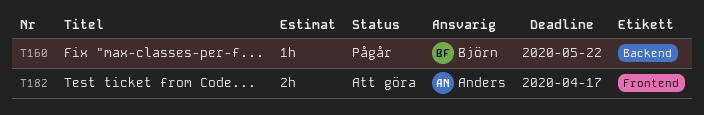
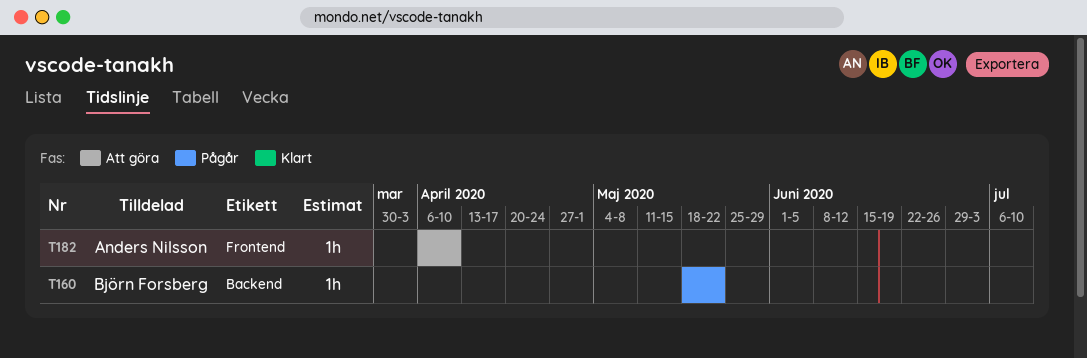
T182, estimate: 2h -> 1h
T182, due: Apr 17 -> Apr 10

